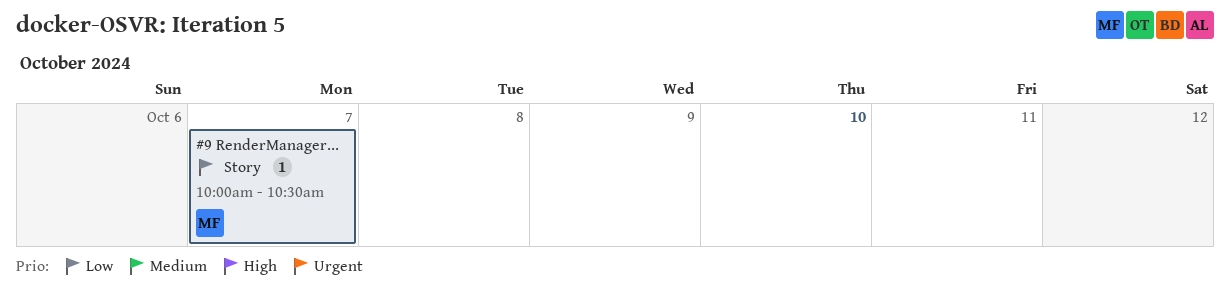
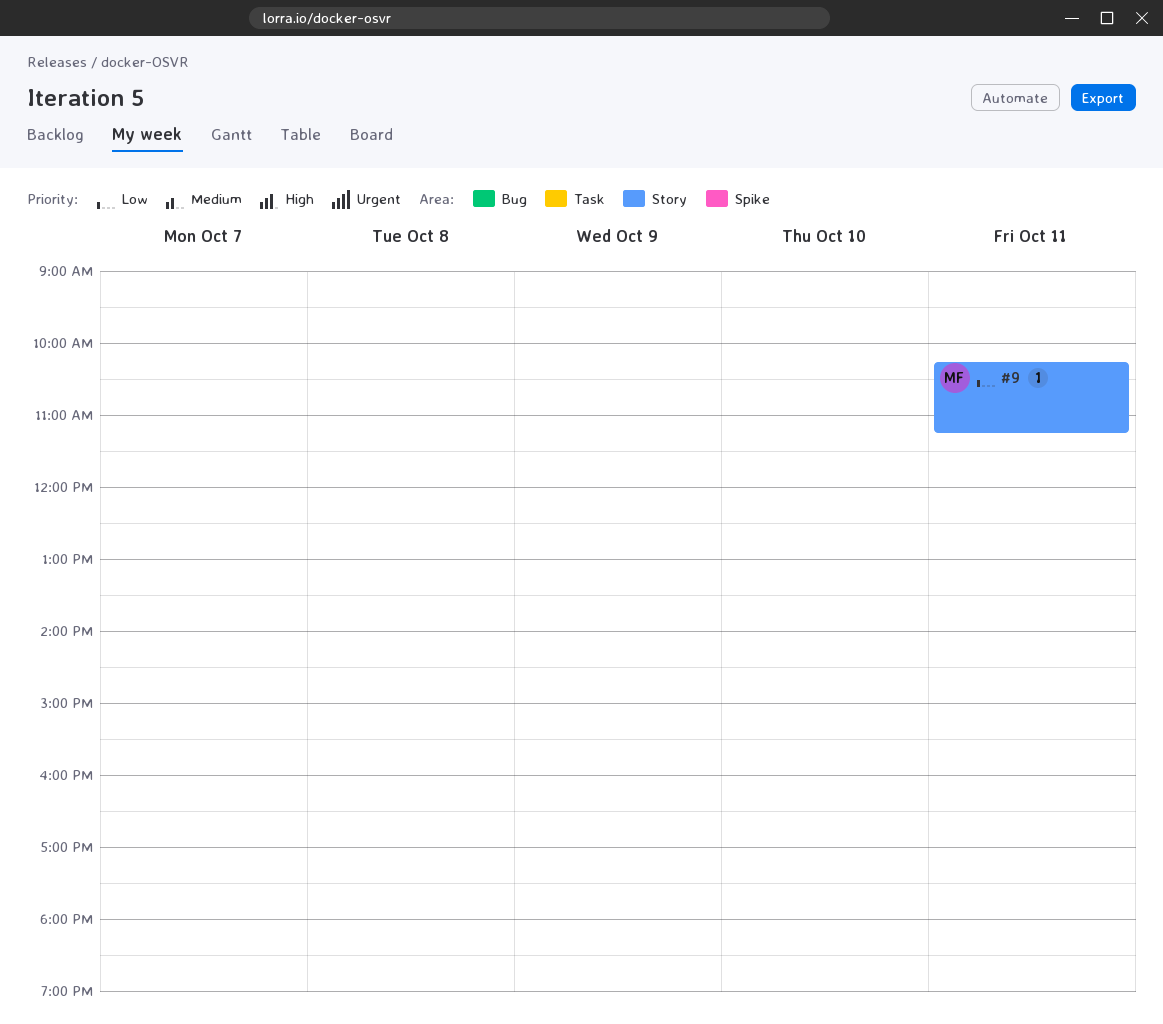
#9, day: Oct 7 -> Oct 11
#9, begins: 10:00 -> 10:15
#9, ends: 10:30 -> 11:15

